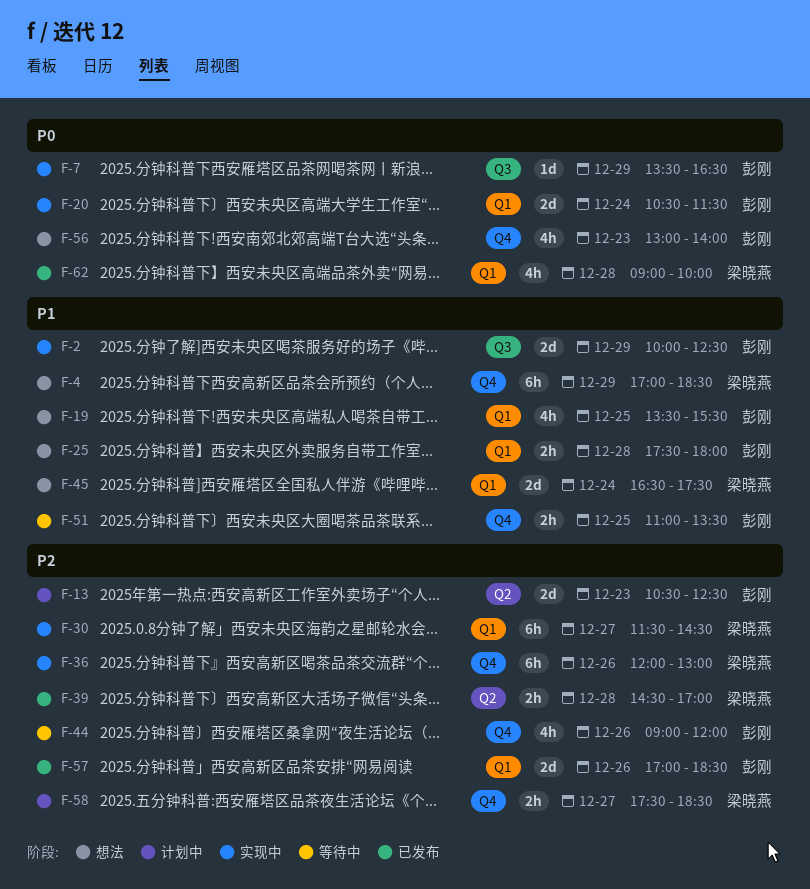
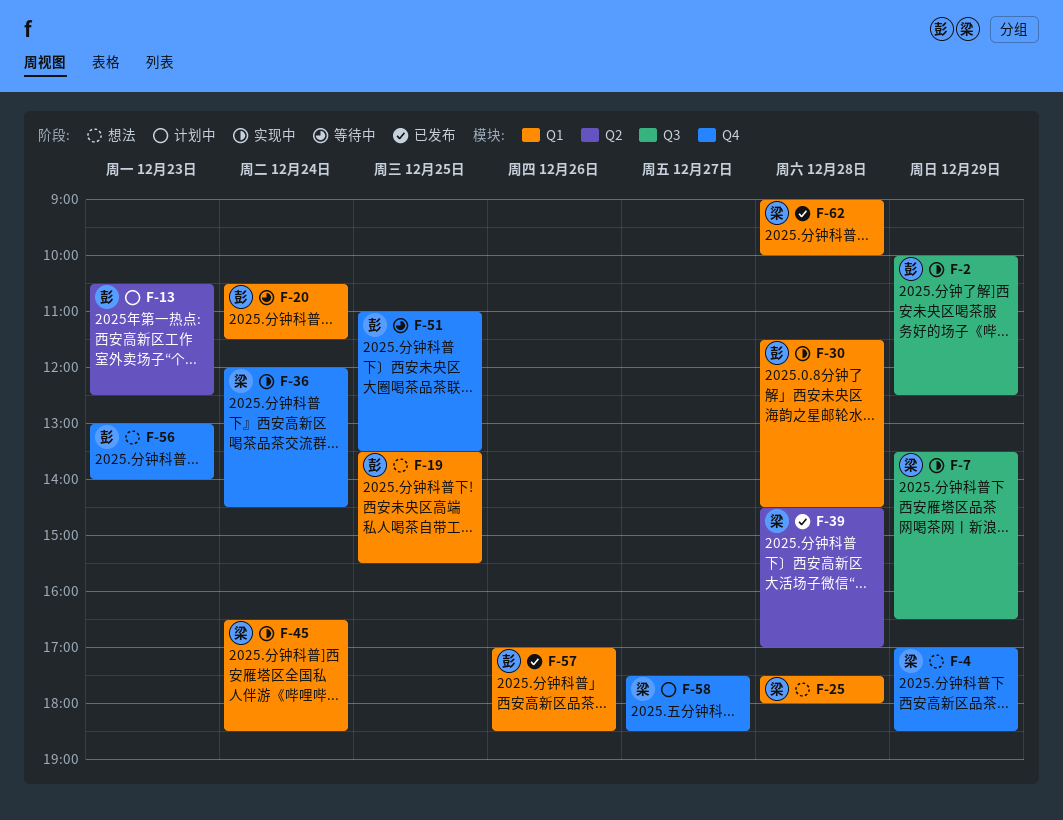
F-7, owner: 彭刚 -> 梁晓燕
F-20, status: 实现中 -> 等待中
F-25, owner: 彭刚 -> 梁晓燕
F-30, owner: 梁晓燕 -> 彭刚
F-30, day: Dec 27 -> Dec 28
F-36, day: Dec 26 -> Dec 24
F-36, ends: 13:00 -> 14:30
F-44: present -> none
F-45, status: 想法 -> 实现中
F-45, ends: 17:30 -> 18:30

